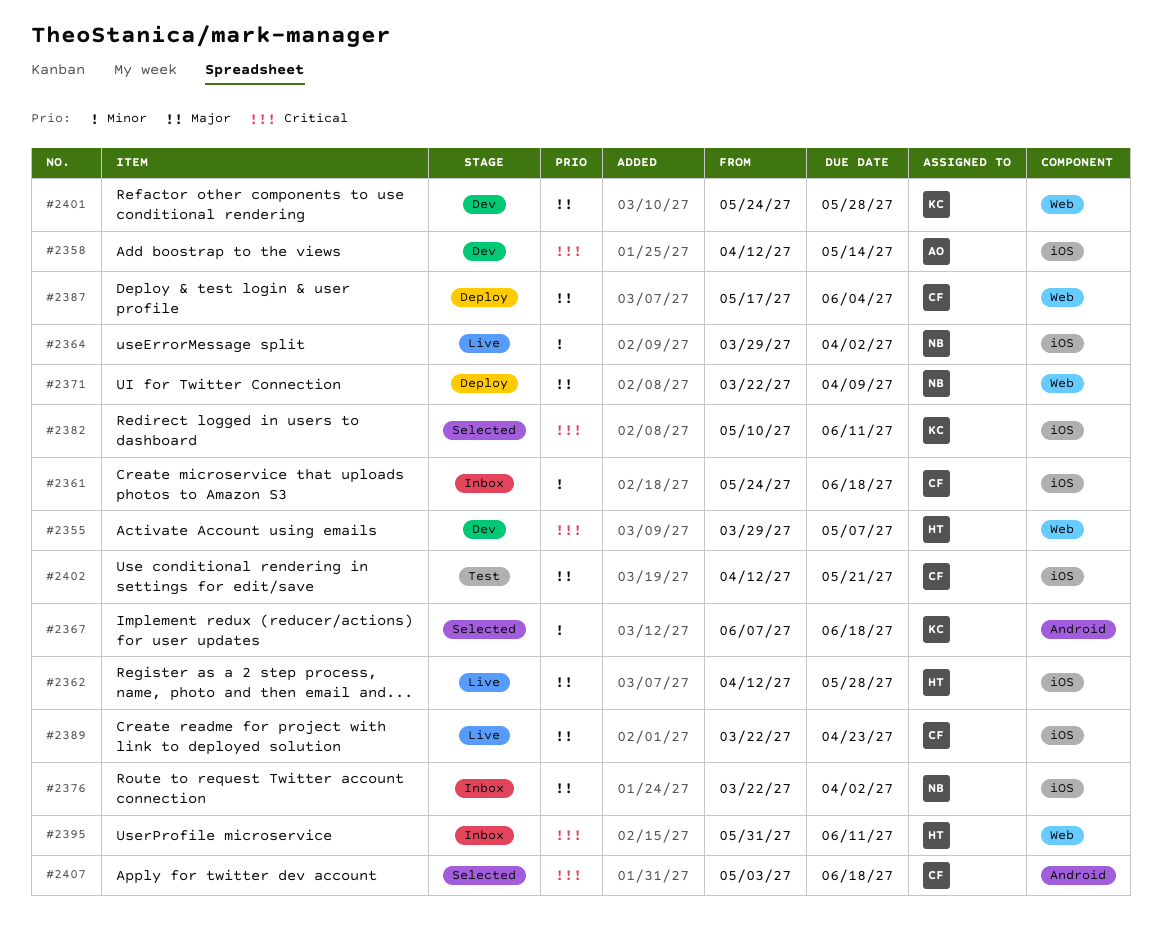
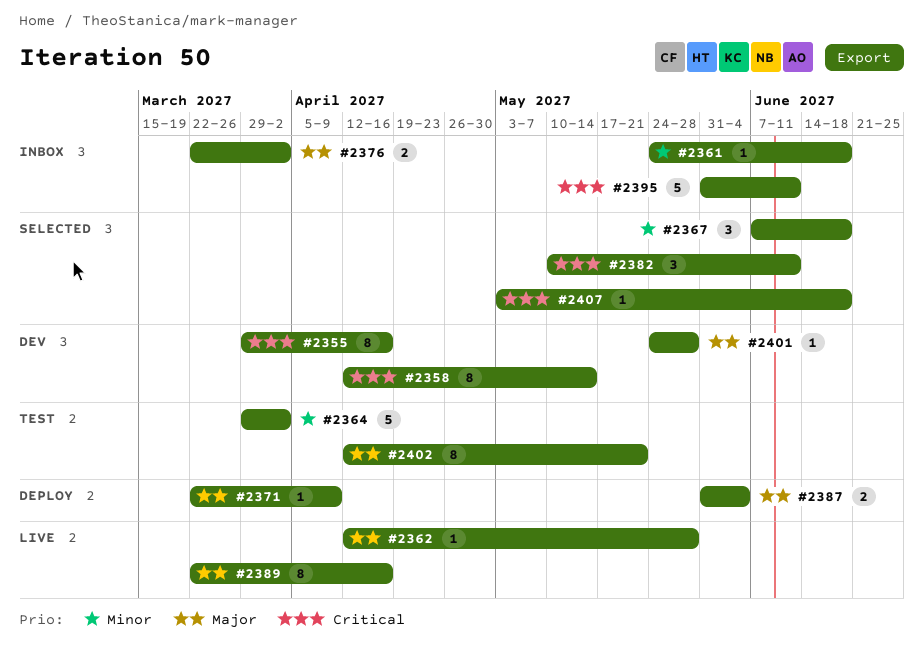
#2355, due: May 7 -> Apr 16
#2364, status: Live -> Test
#2387, start: May 17 -> May 31
#2389, due: Apr 23 -> Apr 16

